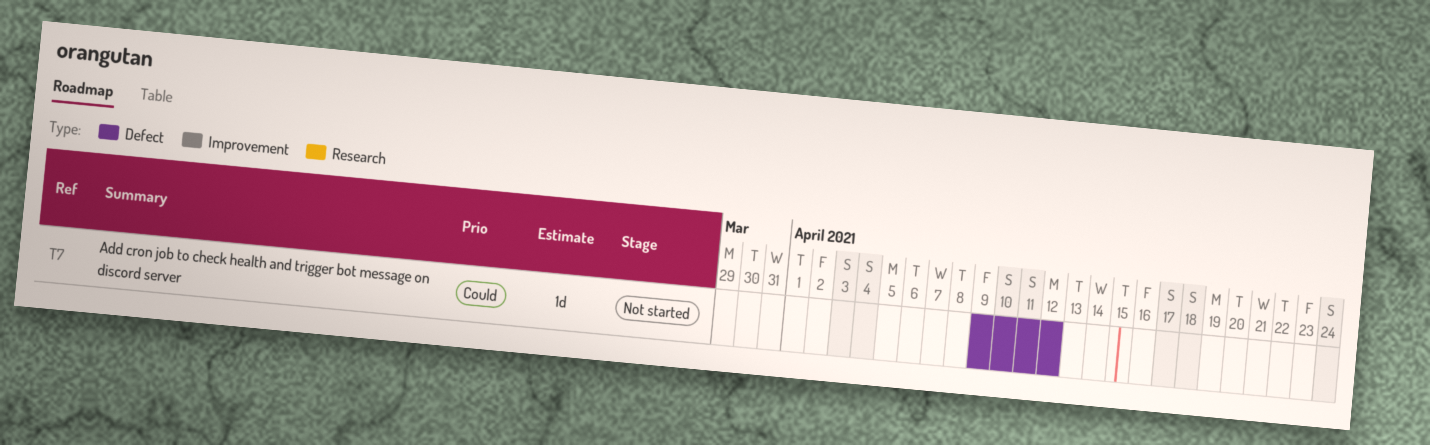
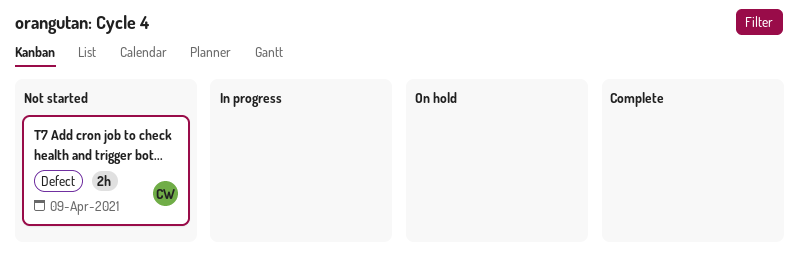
T7, estimate: 1d -> 2h
T7, due: Apr 12 -> Apr 9

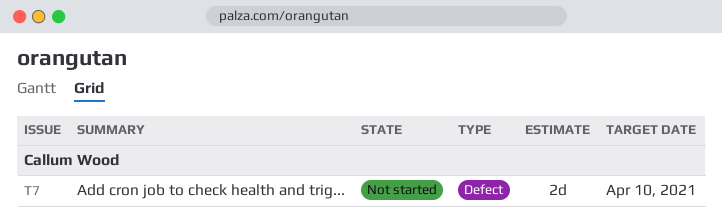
T7, estimate: 2h -> 2d
T7, due: Apr 9 -> Apr 10

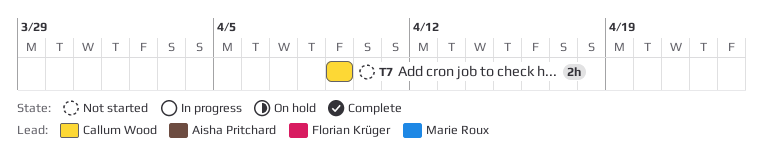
T7, estimate: 2d -> 2h
T7, due: Apr 10 -> Apr 9

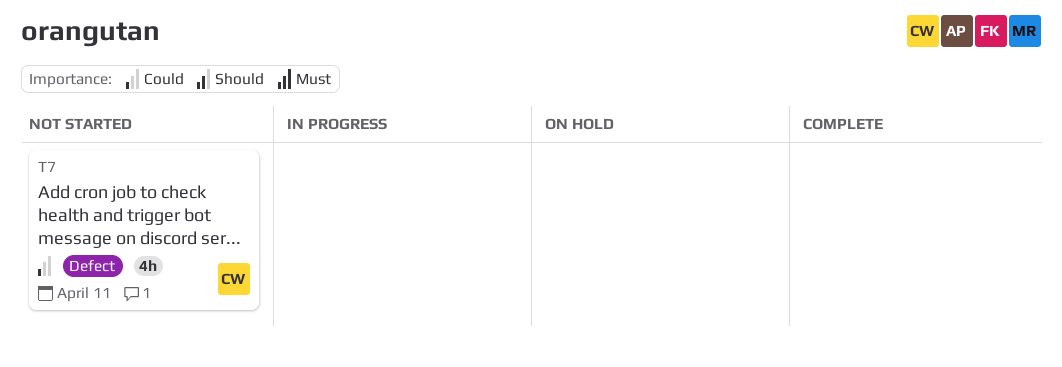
T7, estimate: 2h -> 4h
T7, due: Apr 9 -> Apr 11

